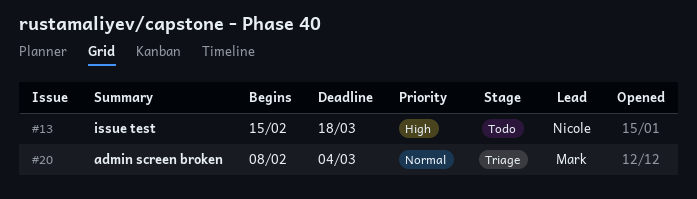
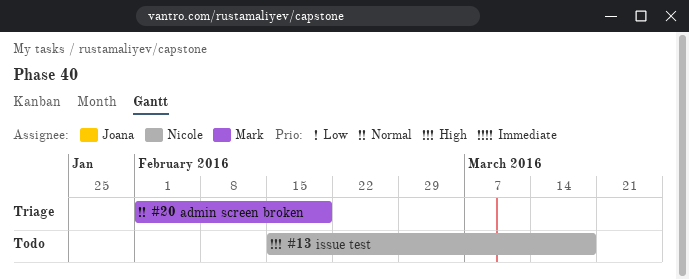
#20, start: Feb 8 -> Feb 1
#20, due: Mar 4 -> Feb 19

